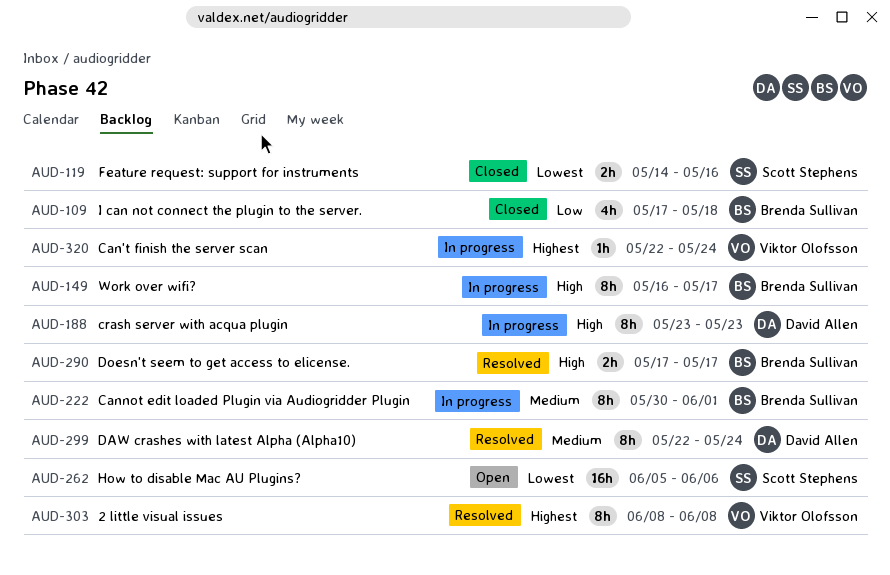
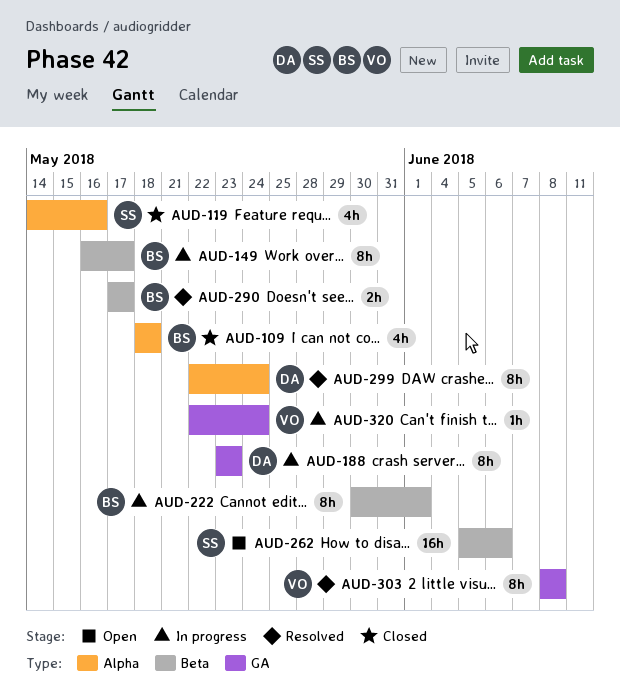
AUD-109, start: May 17 -> May 18
AUD-119, estimate: 2h -> 4h

